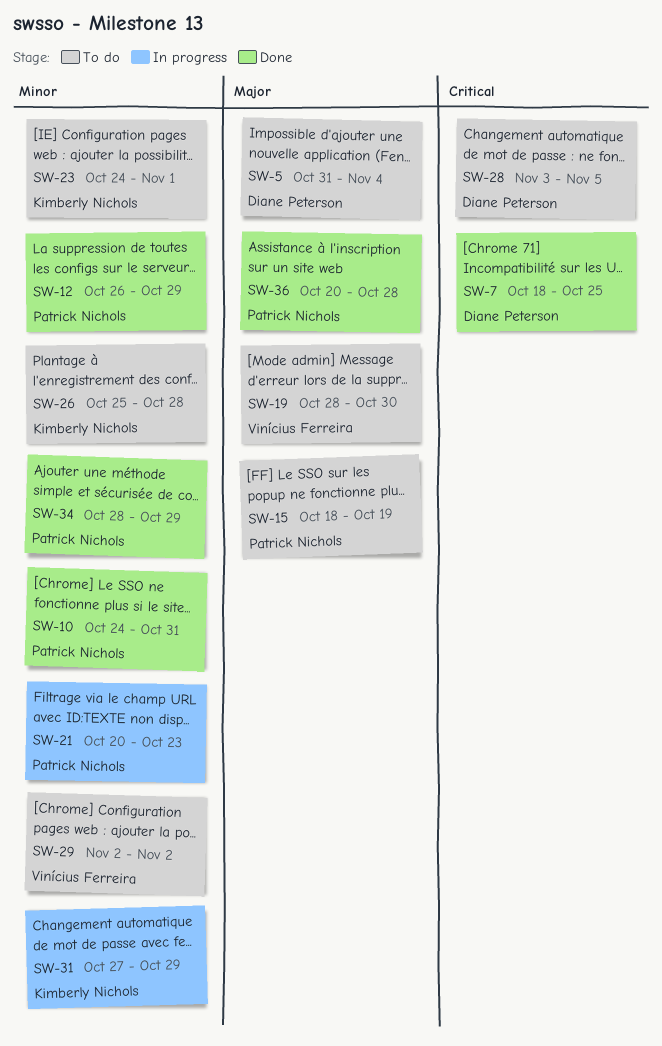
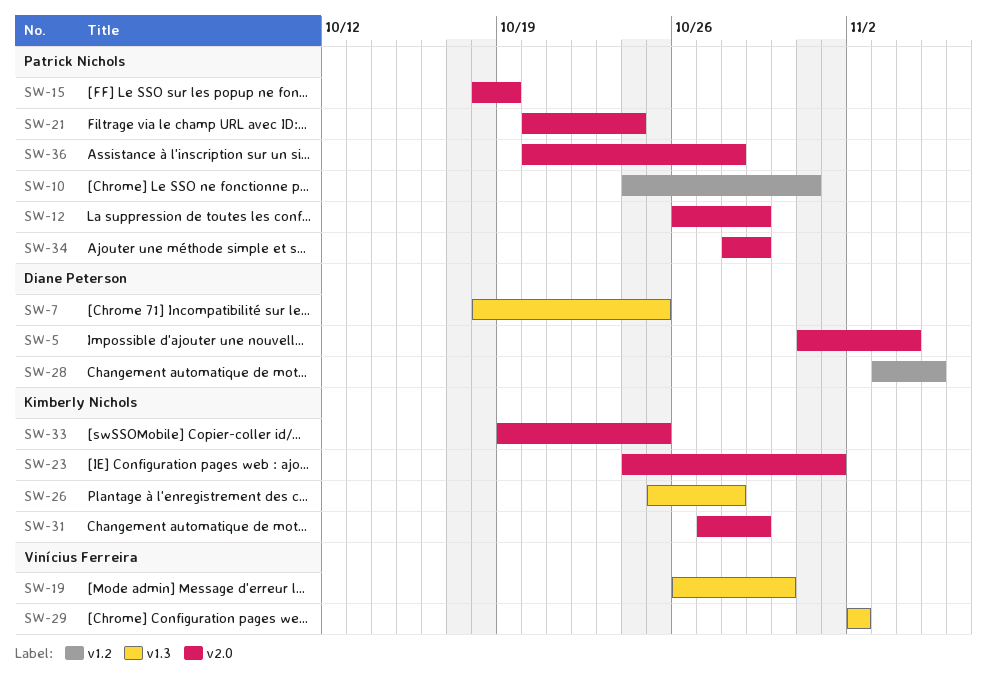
SW-19, start: Oct 28 -> Oct 26
SW-21, due: Oct 23 -> Oct 24
SW-33: none -> present

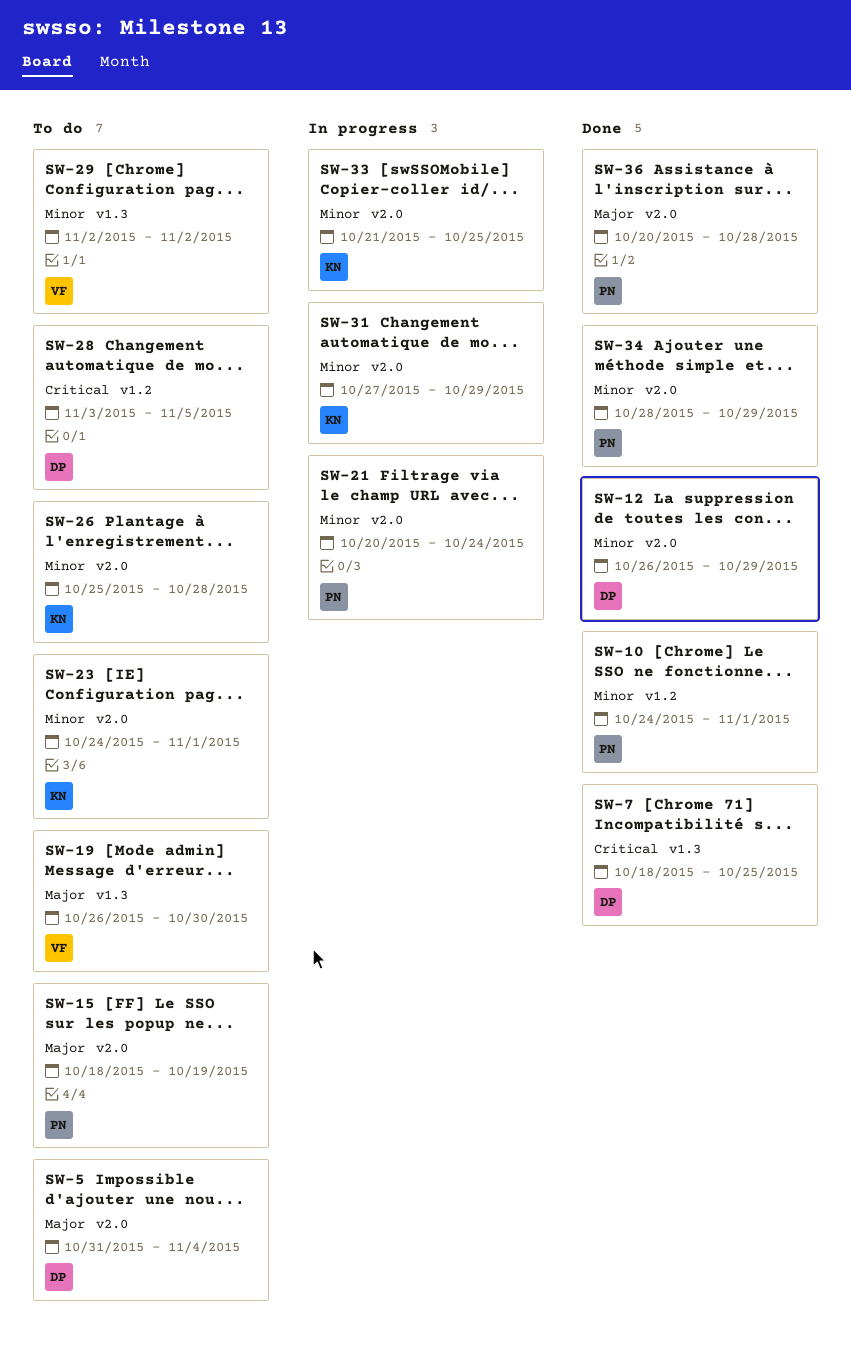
SW-10, due: Oct 31 -> Nov 1
SW-12, owner: Patrick Nichols -> Diane Peterson
SW-26, label: v1.3 -> v2.0
SW-33, start: Oct 19 -> Oct 21

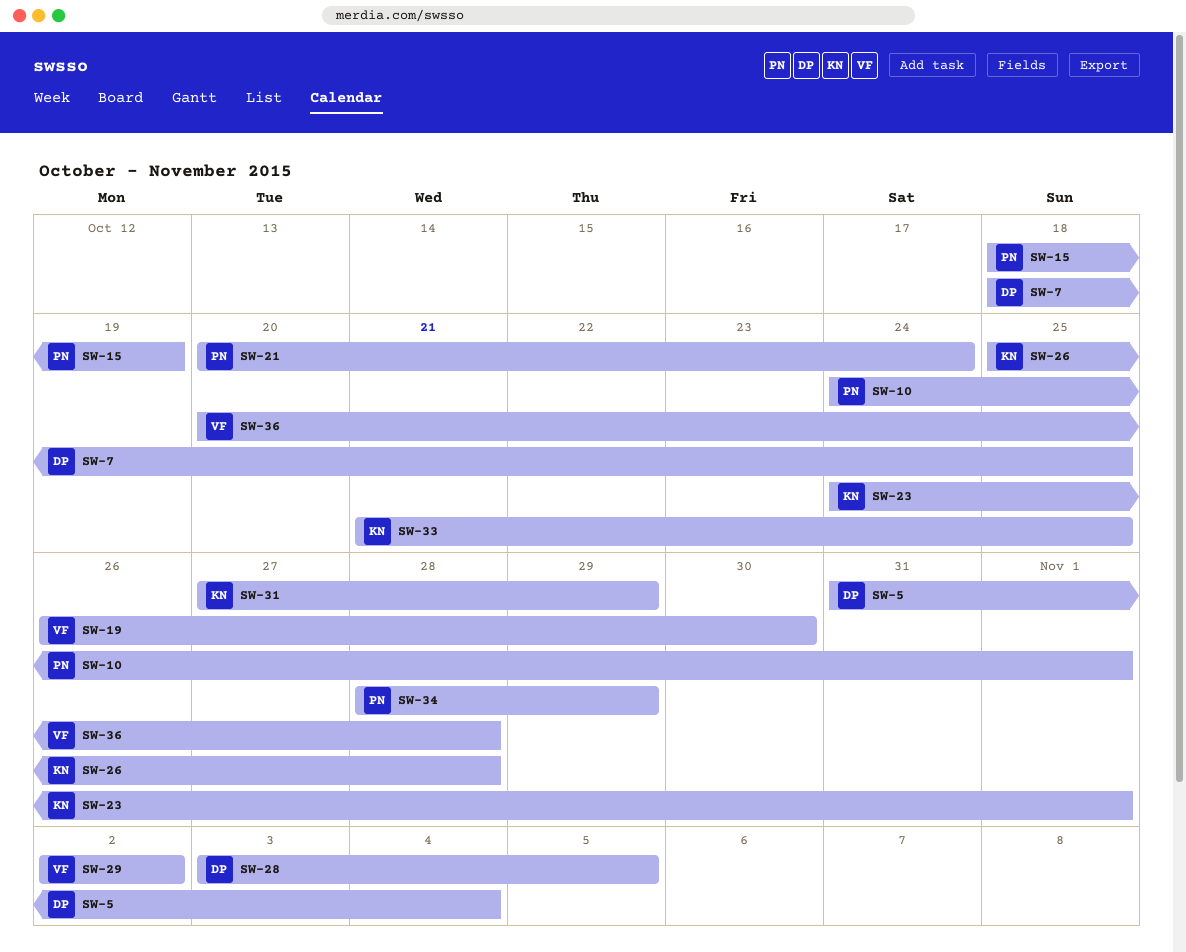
SW-12: present -> none
SW-36, owner: PN -> VF

